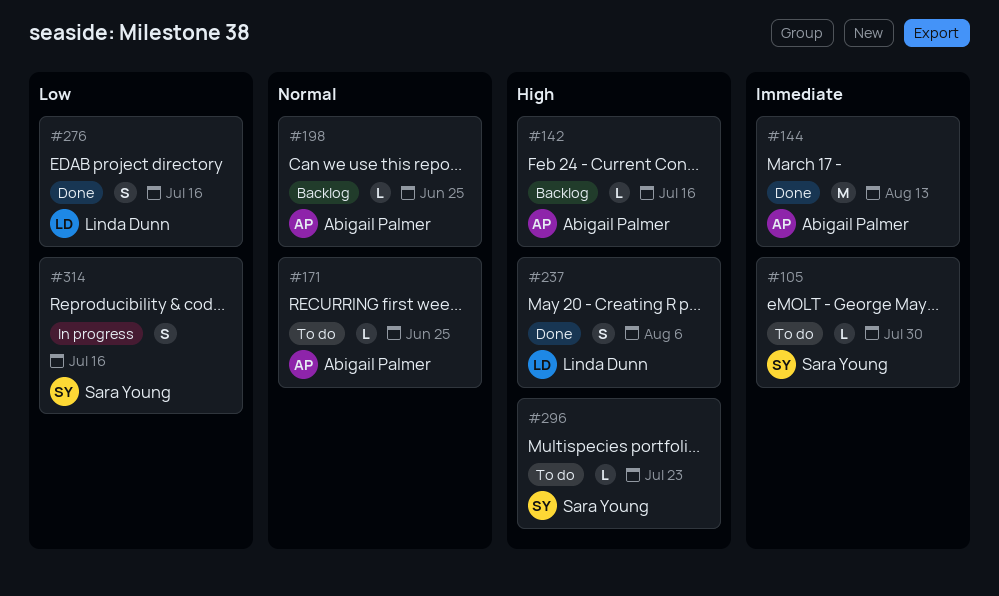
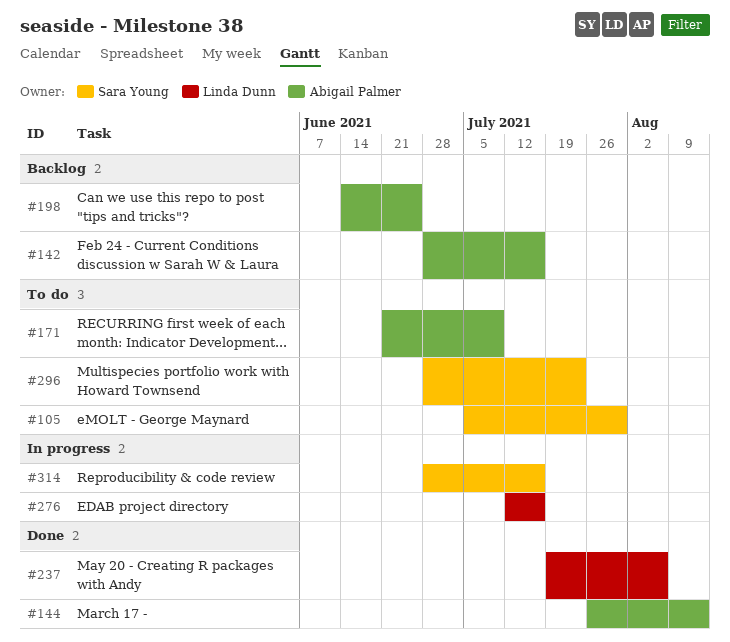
#171, due: Jun 25 -> Jul 9
#276, status: Done -> In progress

